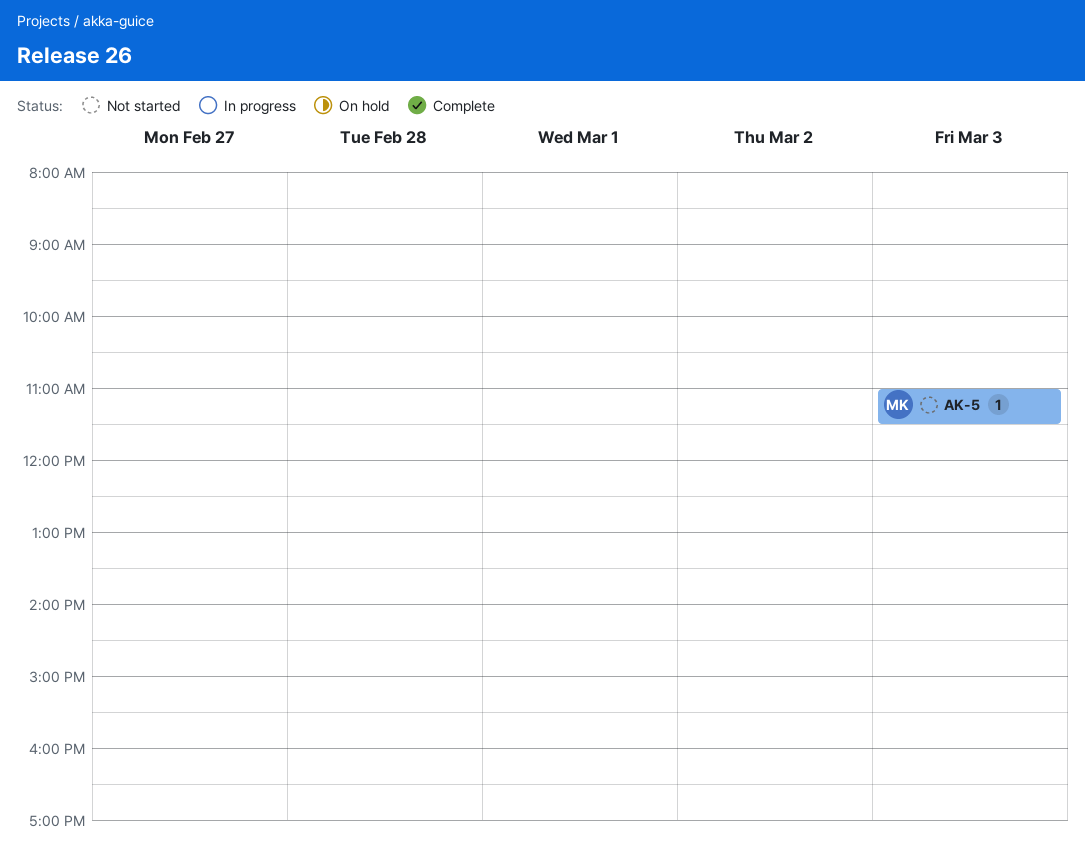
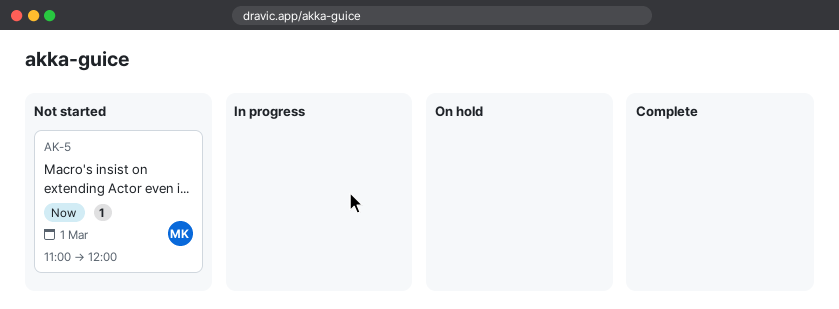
AK-5, day: Mar 3 -> Mar 1
AK-5, ends: 11:30 -> 12:00

